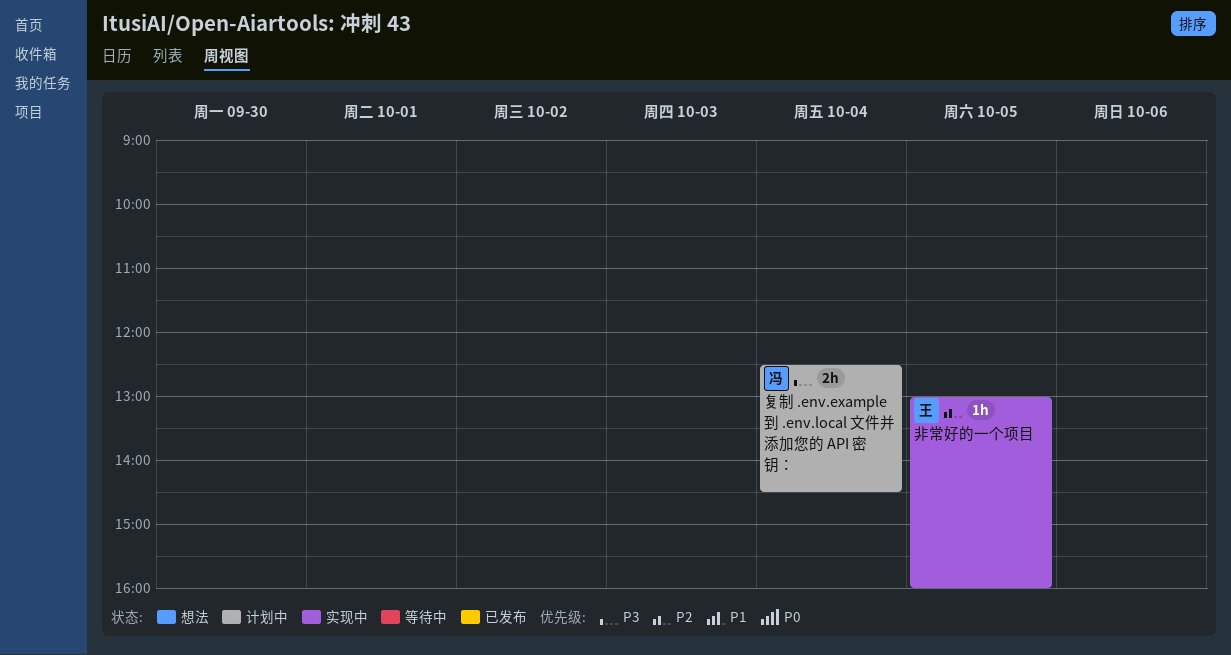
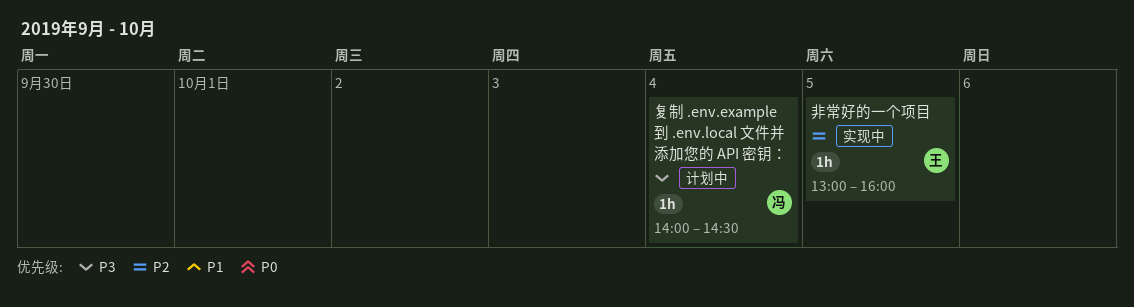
复制 .env.example 到 .env.local 文件并添加您的 API 密钥：, estimate: 2h -> 1h
复制 .env.example 到 .env.local 文件并添加您的 API 密钥：, begins: 12:30 -> 14:00

